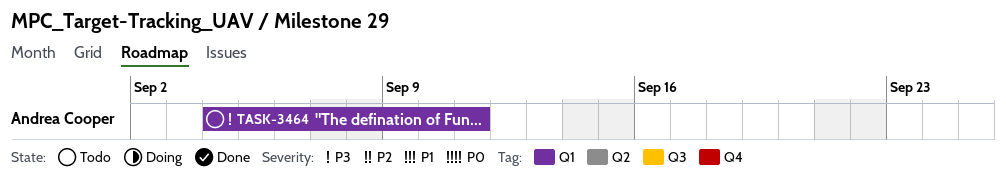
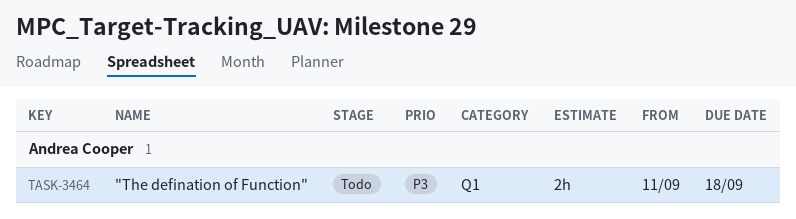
TASK-3464, start: Sep 4 -> Sep 11
TASK-3464, due: Sep 11 -> Sep 18

